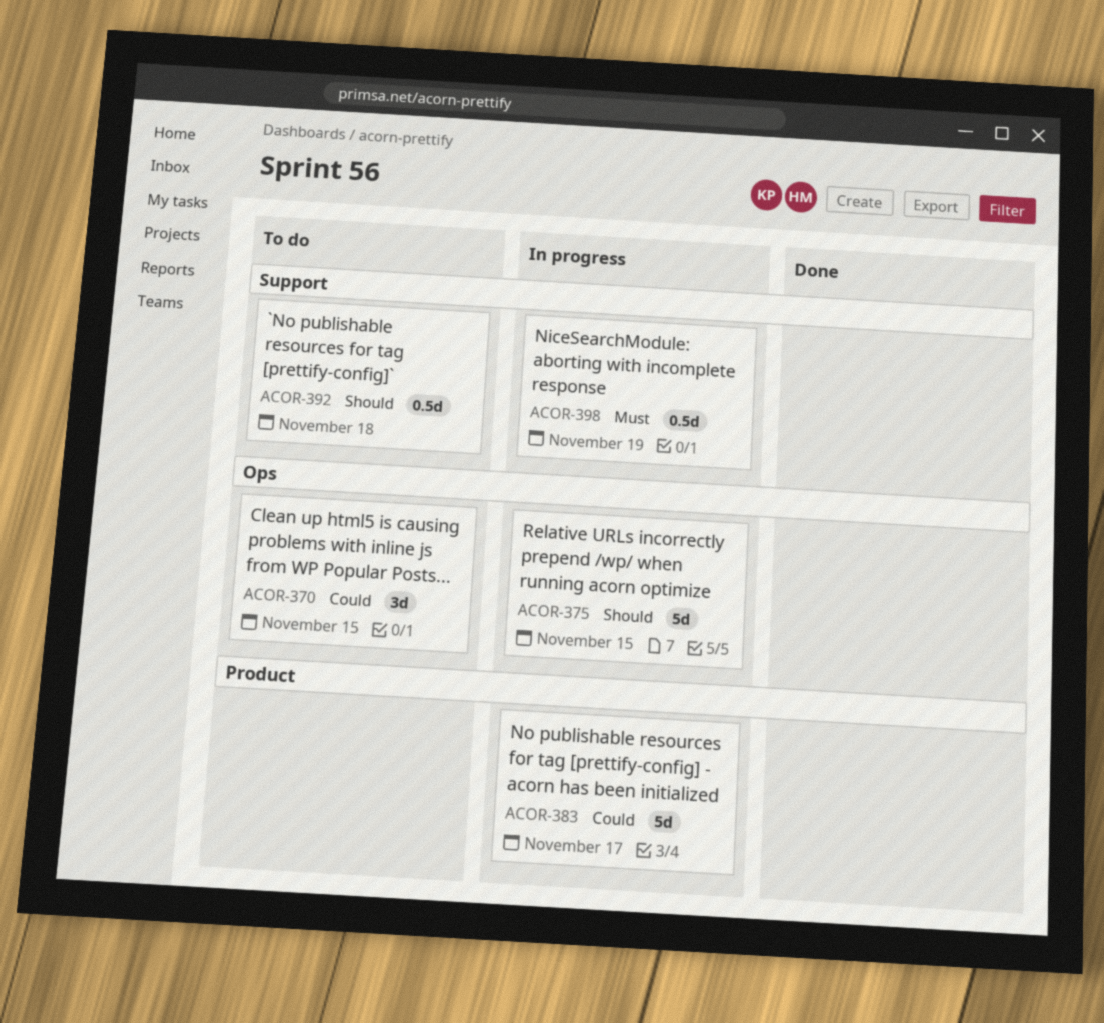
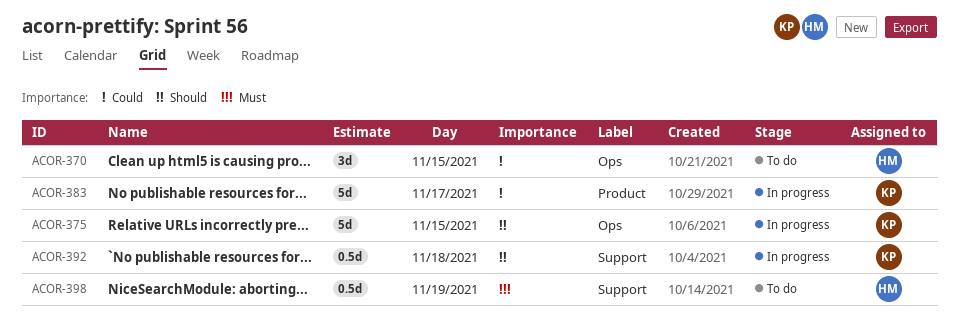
ACOR-392, status: To do -> In progress
ACOR-398, status: In progress -> To do

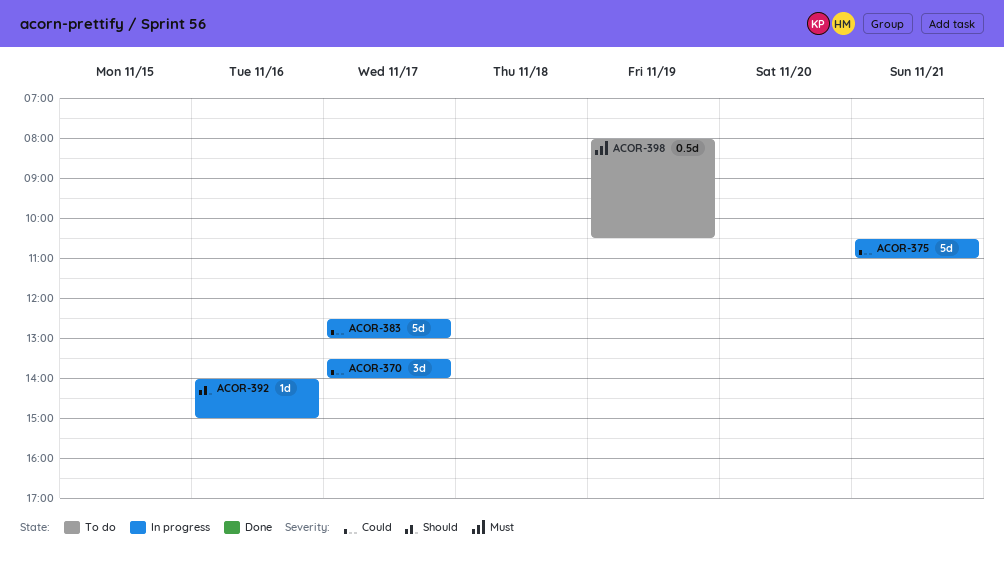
ACOR-370, status: To do -> In progress
ACOR-370, day: Nov 15 -> Nov 17
ACOR-375, priority: Should -> Could
ACOR-375, day: Nov 15 -> Nov 21
ACOR-392, estimate: 0.5d -> 1d
ACOR-392, day: Nov 18 -> Nov 16

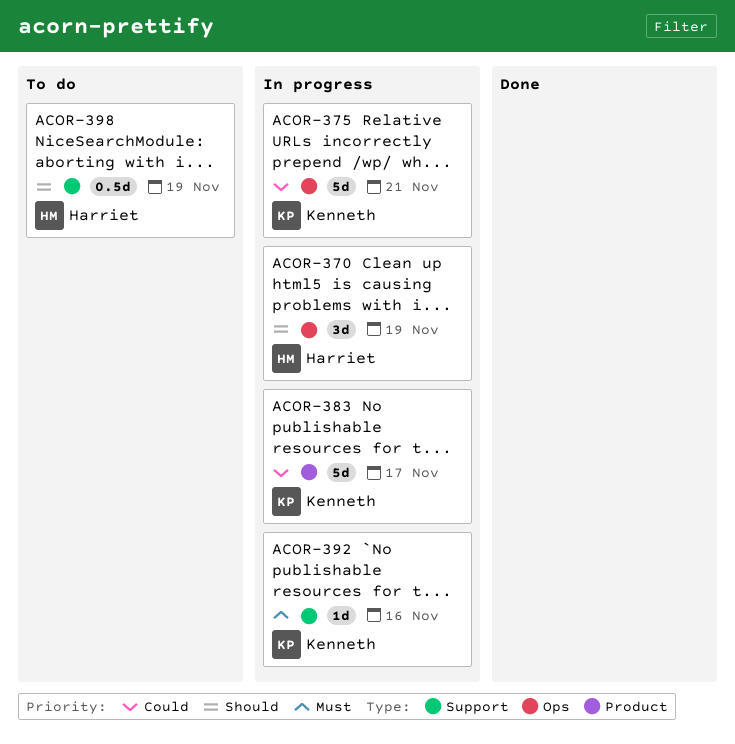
ACOR-370, priority: Could -> Should
ACOR-370, day: Nov 17 -> Nov 19
ACOR-392, priority: Should -> Must
ACOR-398, priority: Must -> Should

